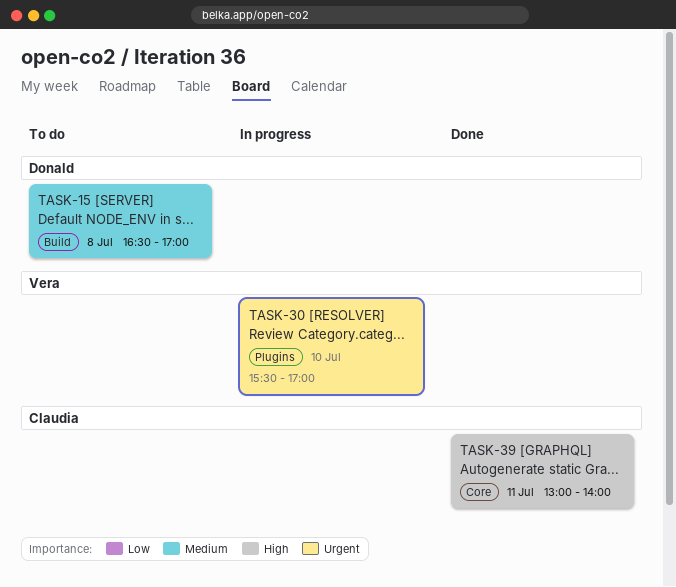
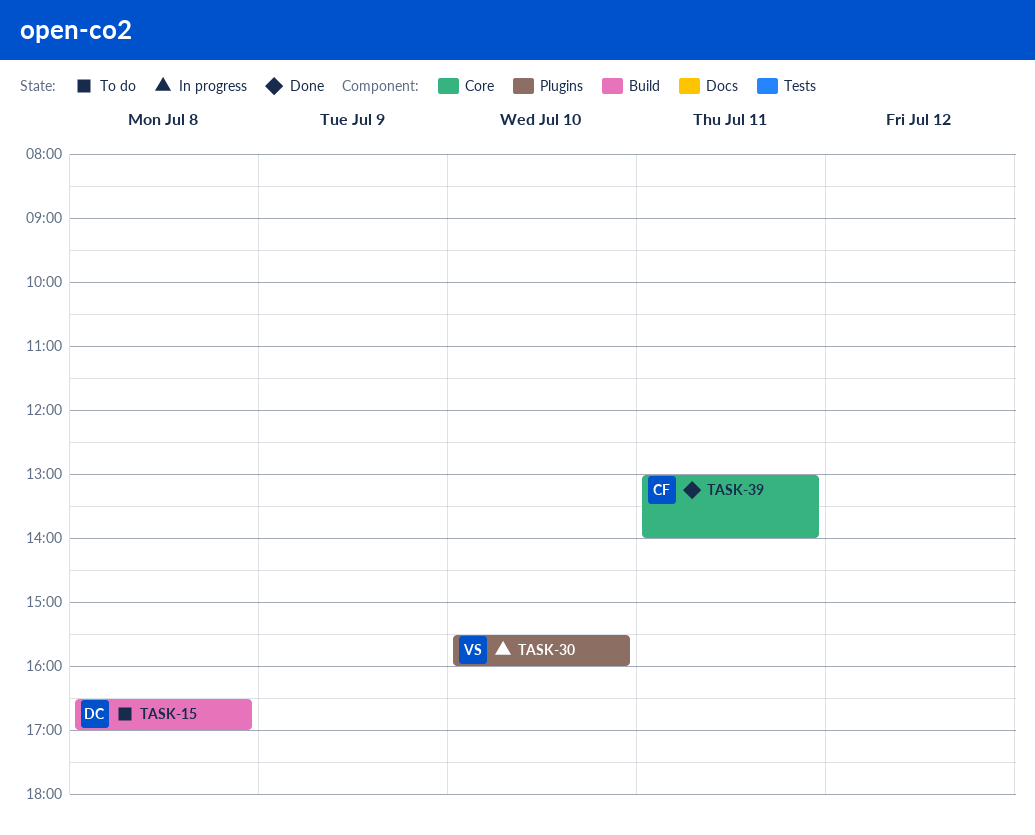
TASK-30, ends: 17:00 -> 16:00

